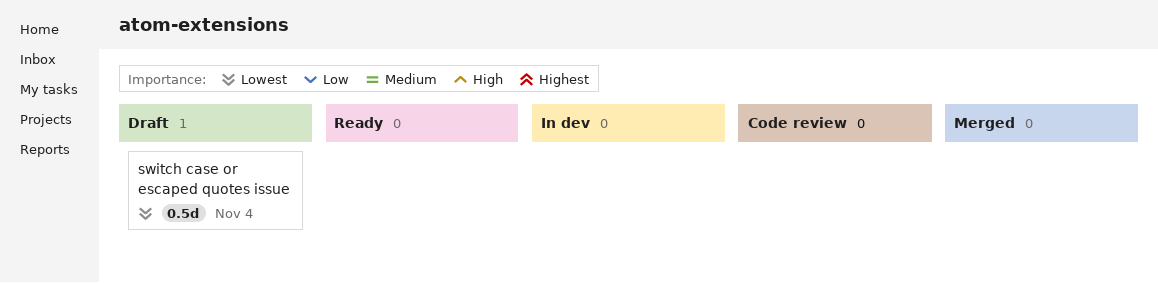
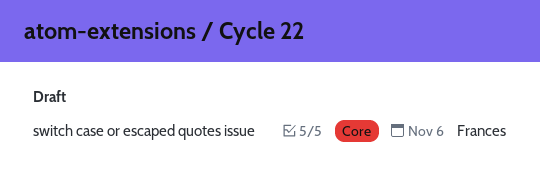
switch case or escaped quotes issue, due: Nov 4 -> Nov 6

